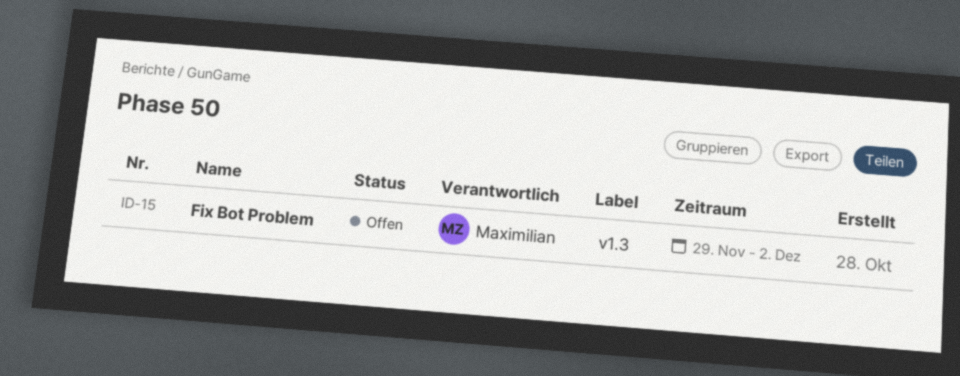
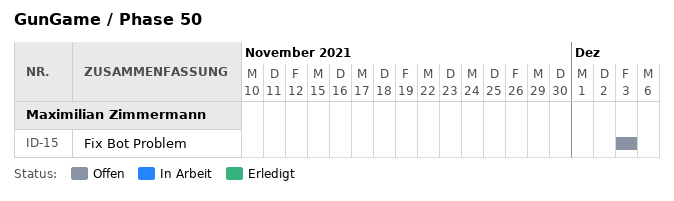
ID-15, start: Nov 29 -> Dec 3
ID-15, due: Dec 2 -> Dec 3

